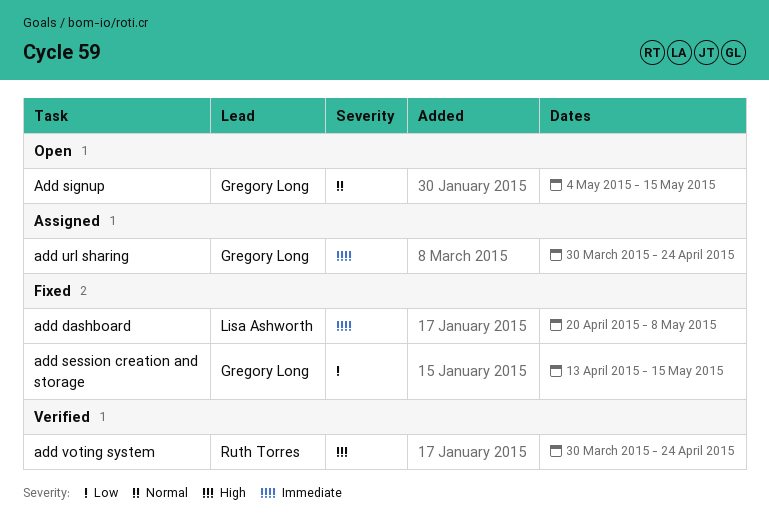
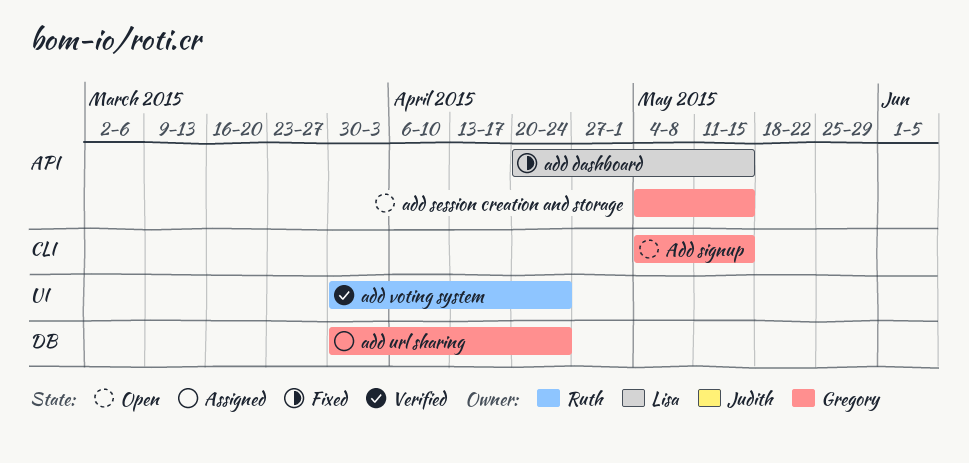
add dashboard, due: May 8 -> May 15
add session creation and storage, status: Fixed -> Open
add session creation and storage, start: Apr 13 -> May 4

